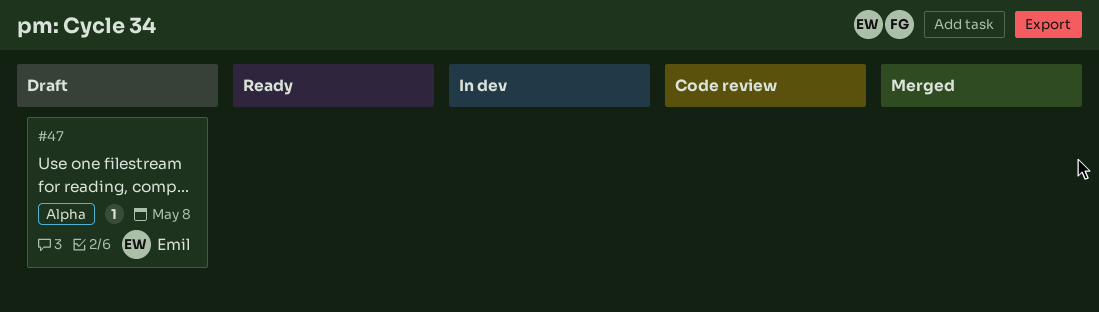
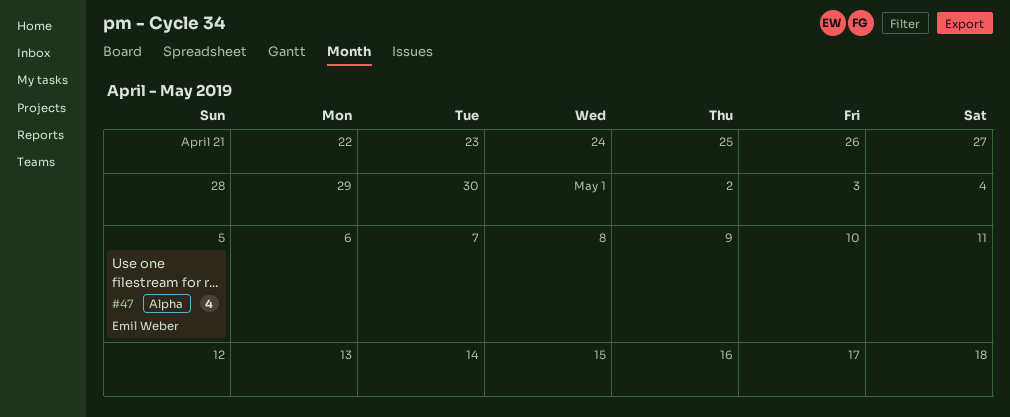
#47, estimate: 1 -> 4
#47, due: May 8 -> May 5

